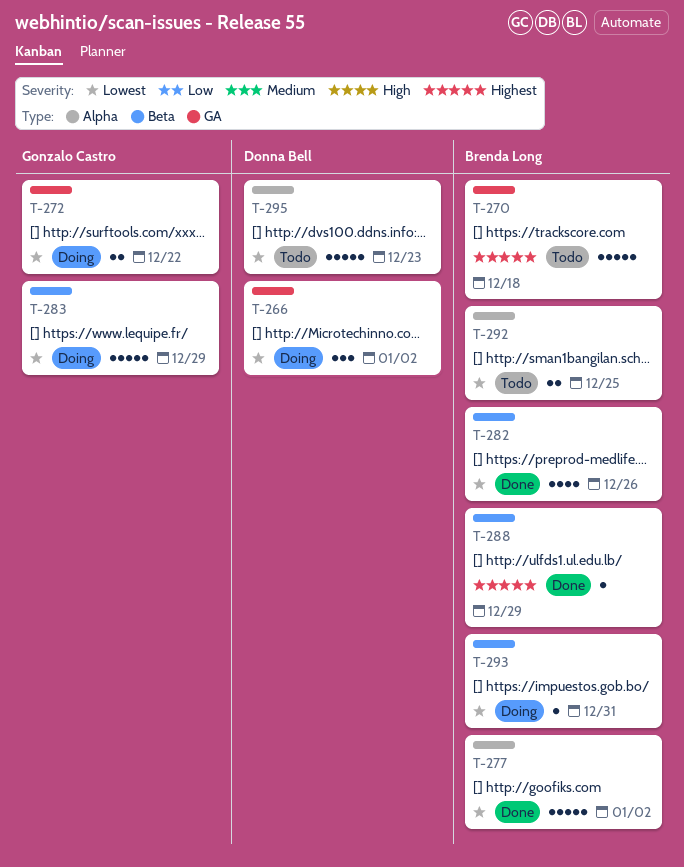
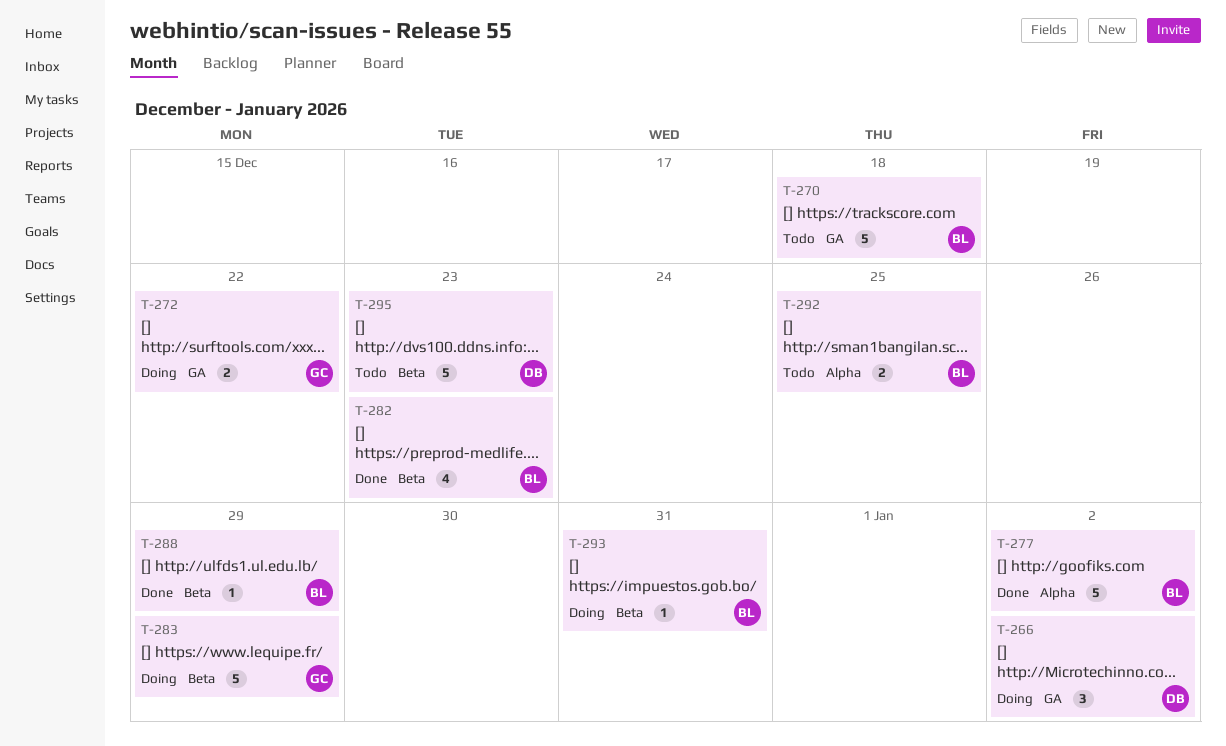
T-282, due: Dec 26 -> Dec 23
T-295, label: Alpha -> Beta

